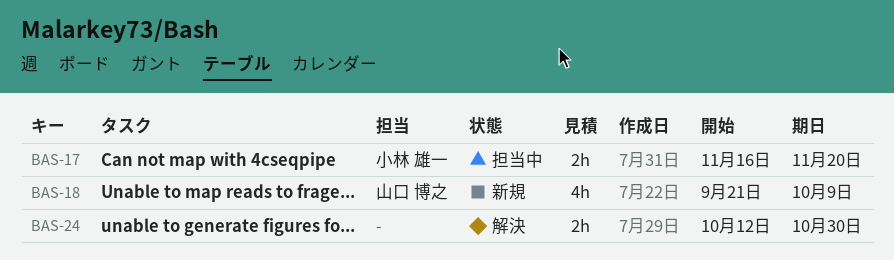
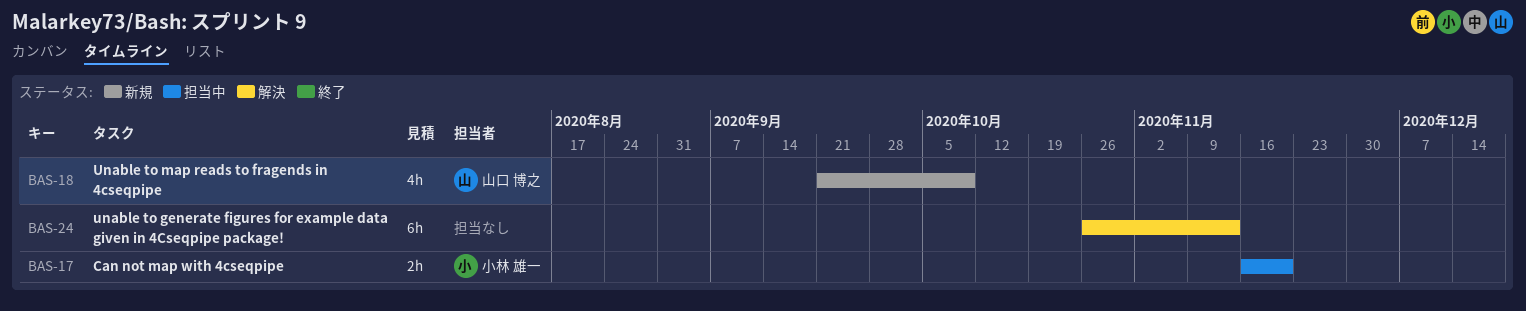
BAS-24, estimate: 2h -> 6h
BAS-24, start: Oct 12 -> Oct 26
BAS-24, due: Oct 30 -> Nov 13

